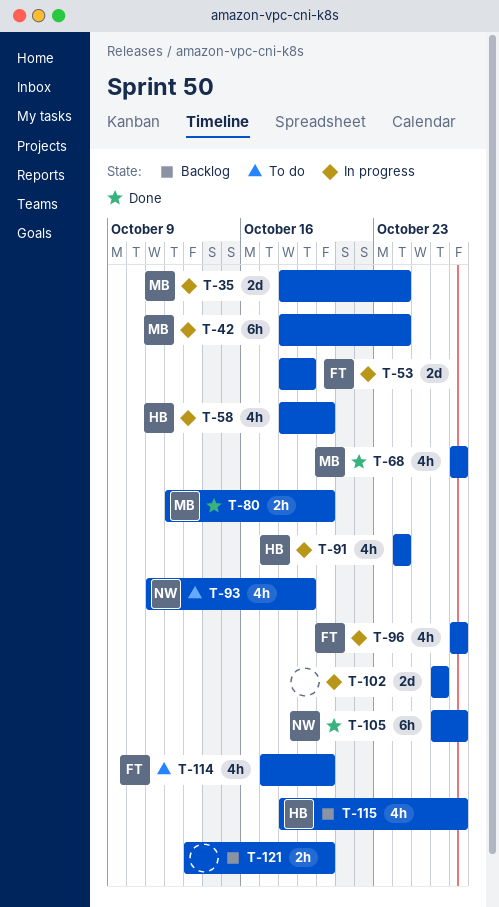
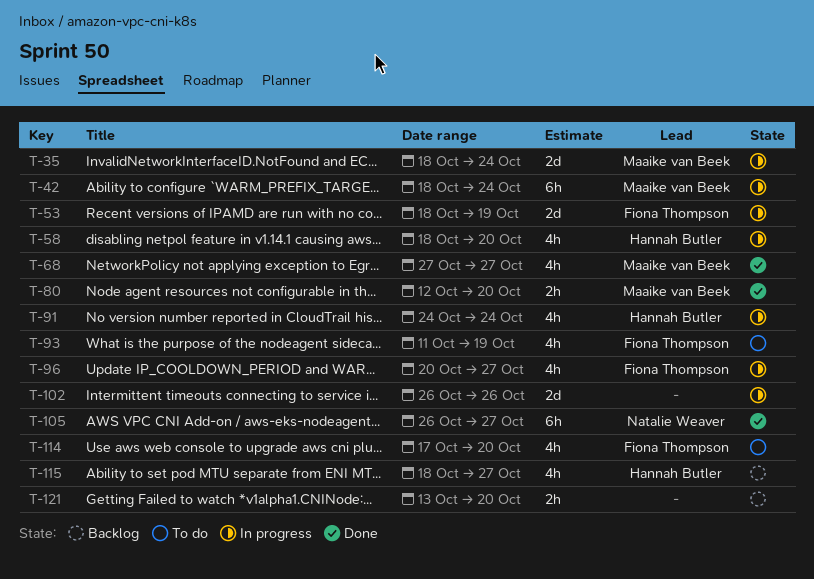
T-93, owner: Natalie Weaver -> Fiona Thompson
T-96, start: Oct 27 -> Oct 20

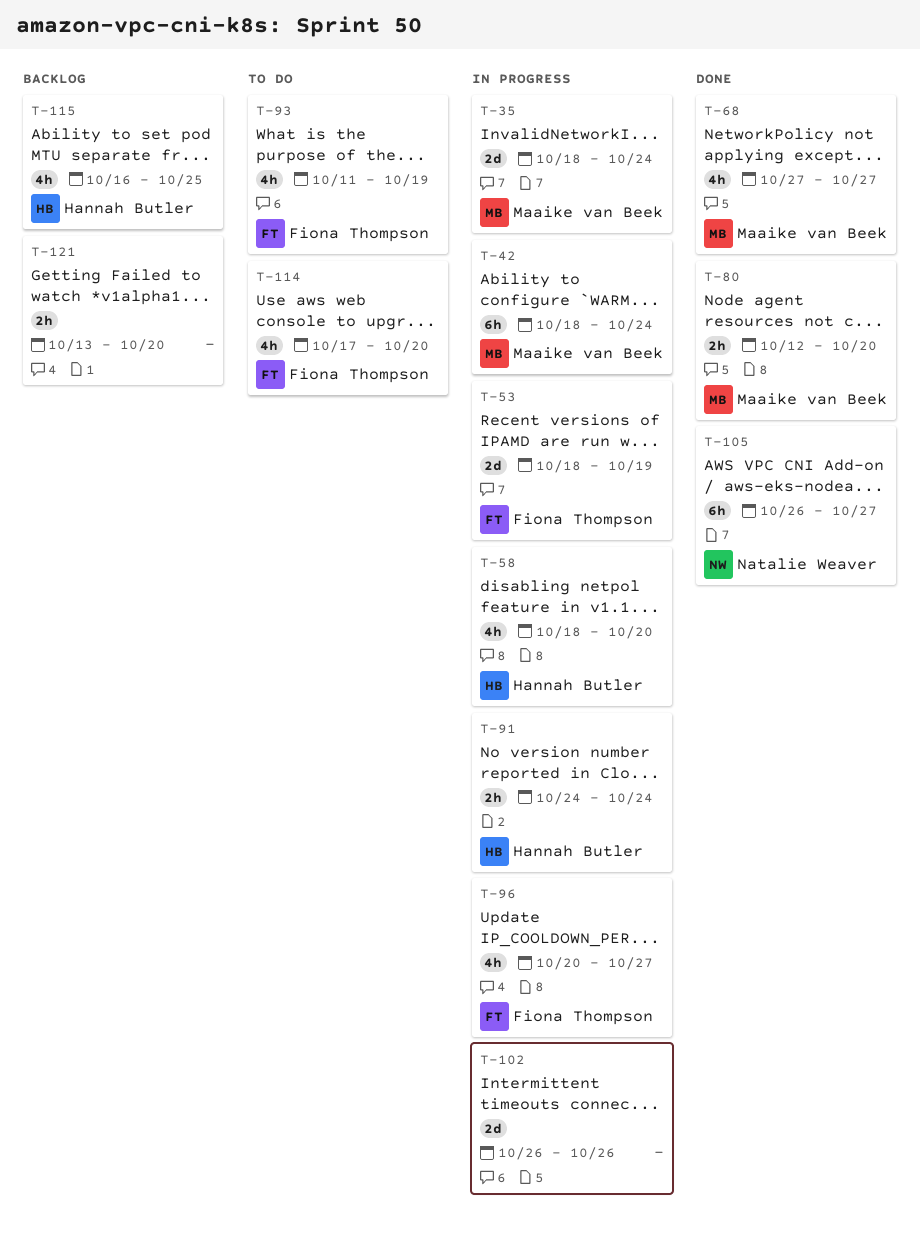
T-91, estimate: 4h -> 2h
T-115, start: Oct 18 -> Oct 16
T-115, due: Oct 27 -> Oct 25

